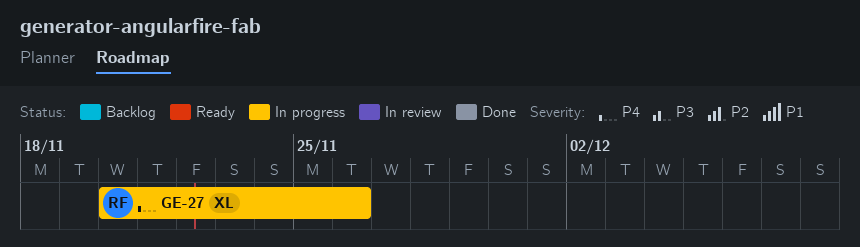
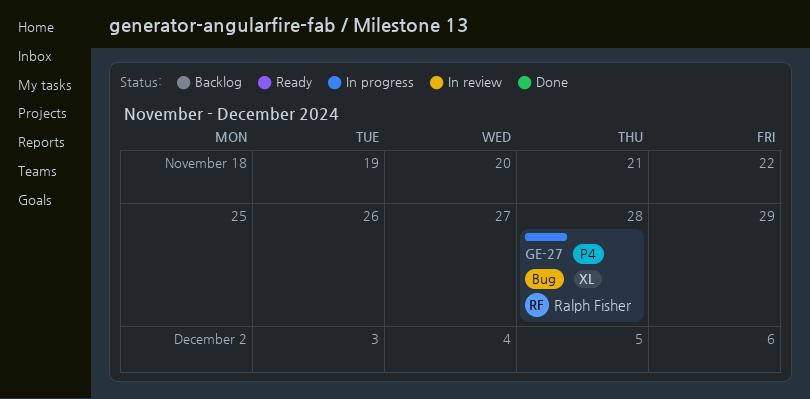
GE-27, due: Nov 26 -> Nov 28

